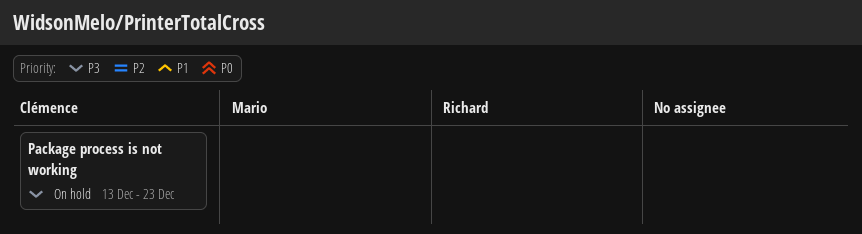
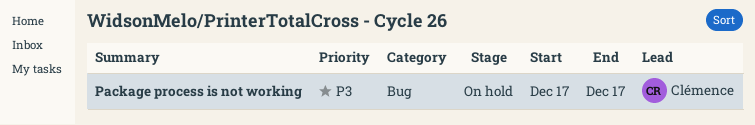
Package process is not working, start: Dec 13 -> Dec 17
Package process is not working, due: Dec 23 -> Dec 17

